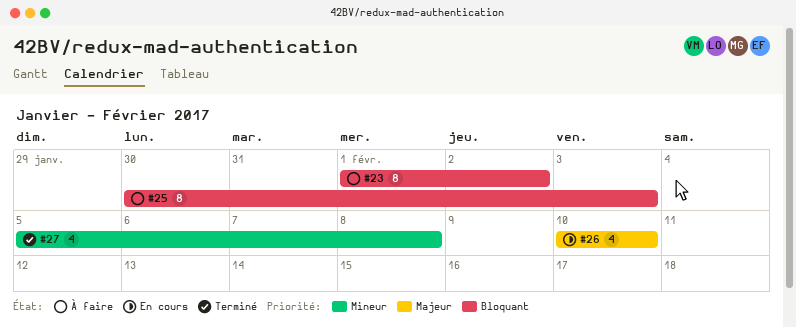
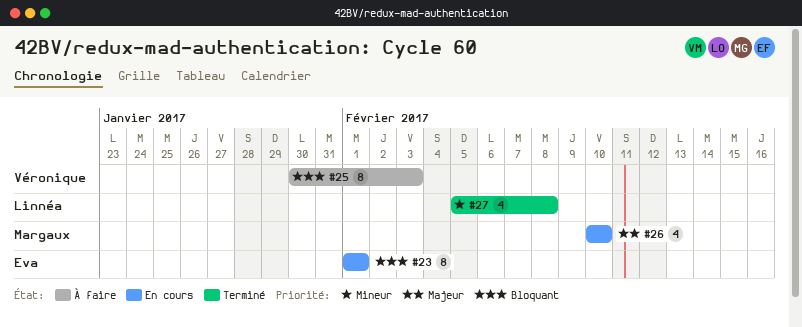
#23, status: À faire -> En cours
#23, due: Feb 2 -> Feb 1

